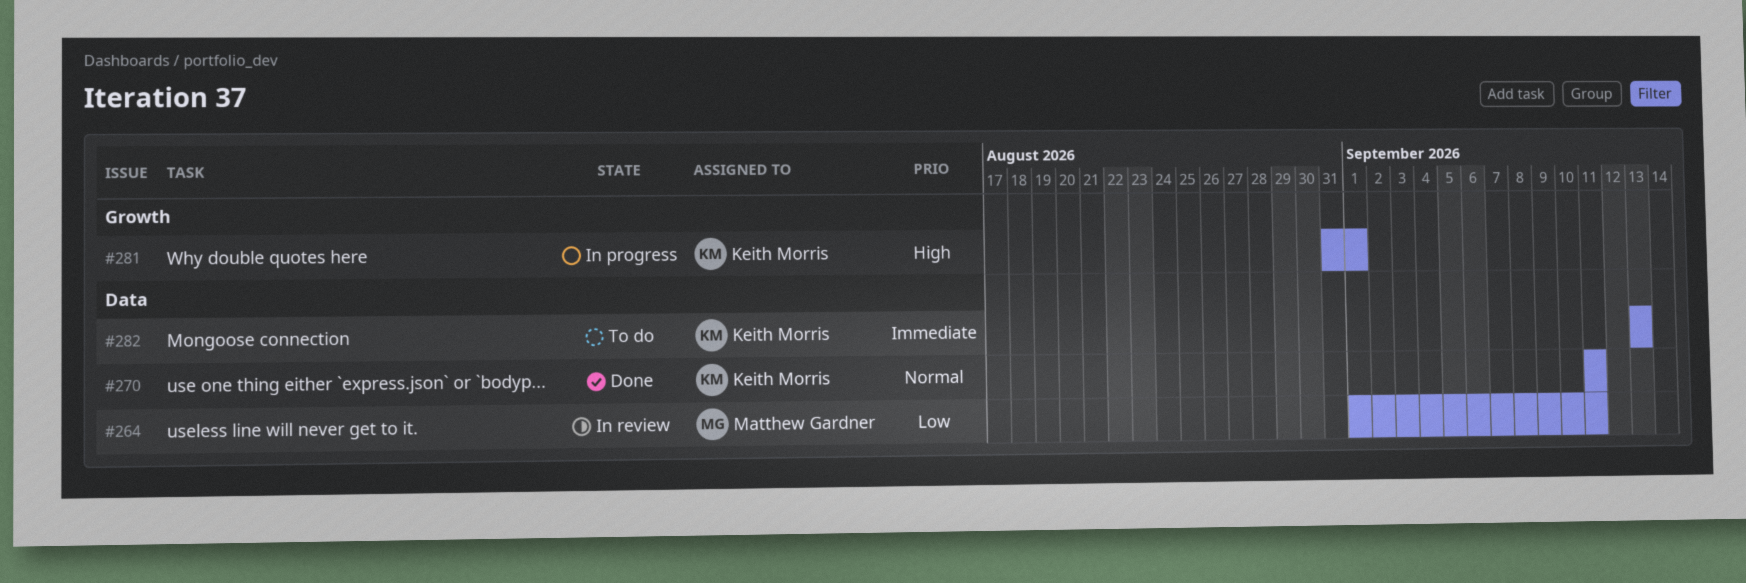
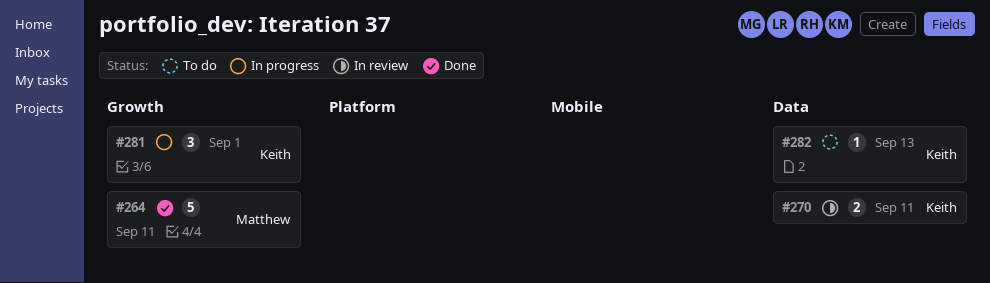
#264, status: In review -> Done
#264, label: Data -> Growth
#270, status: Done -> In review

